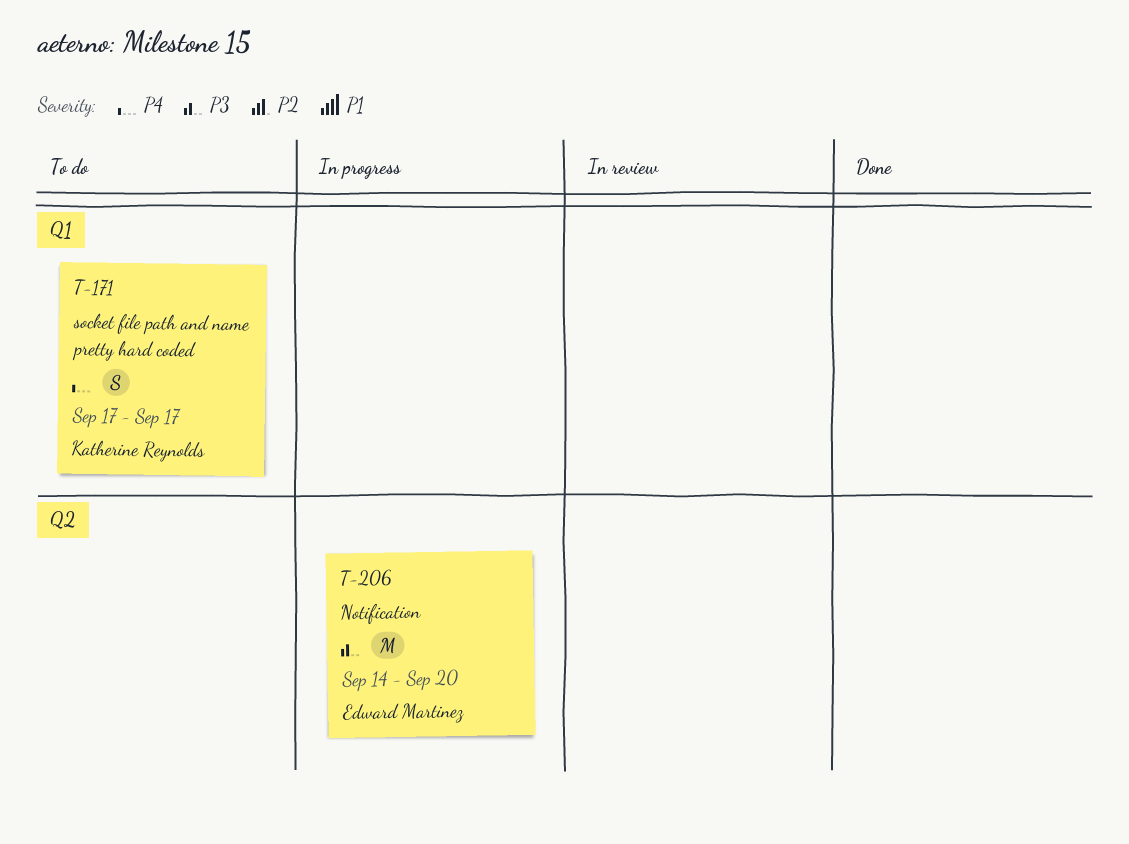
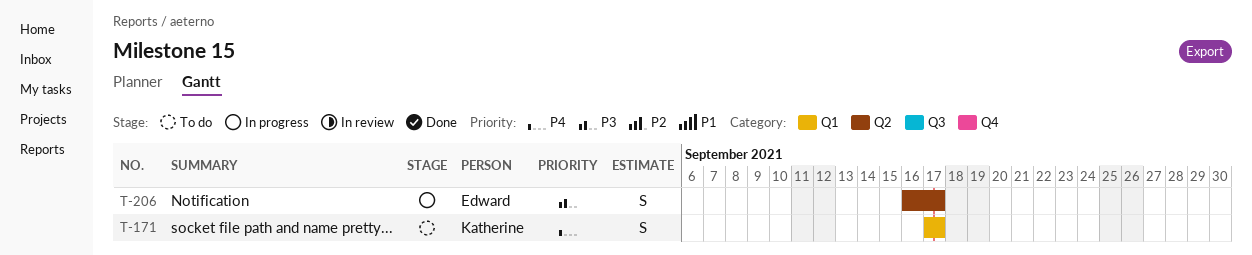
T-206, estimate: M -> S
T-206, start: Sep 14 -> Sep 16
T-206, due: Sep 20 -> Sep 17

